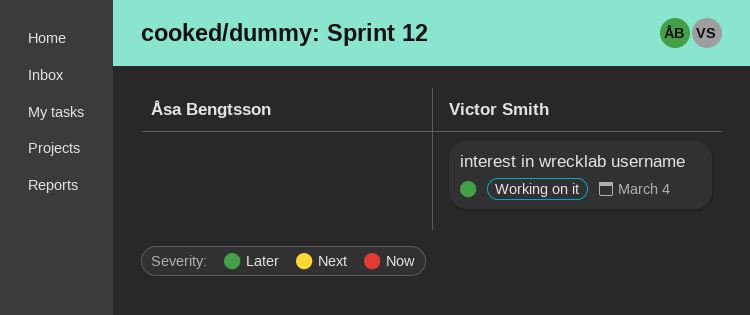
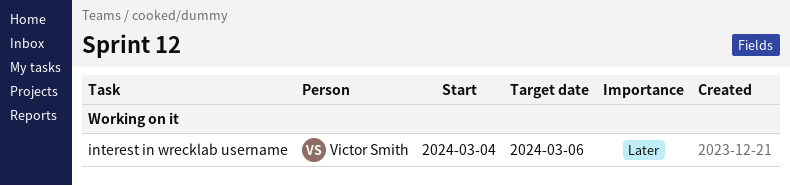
interest in wrecklab username, due: Mar 4 -> Mar 6

